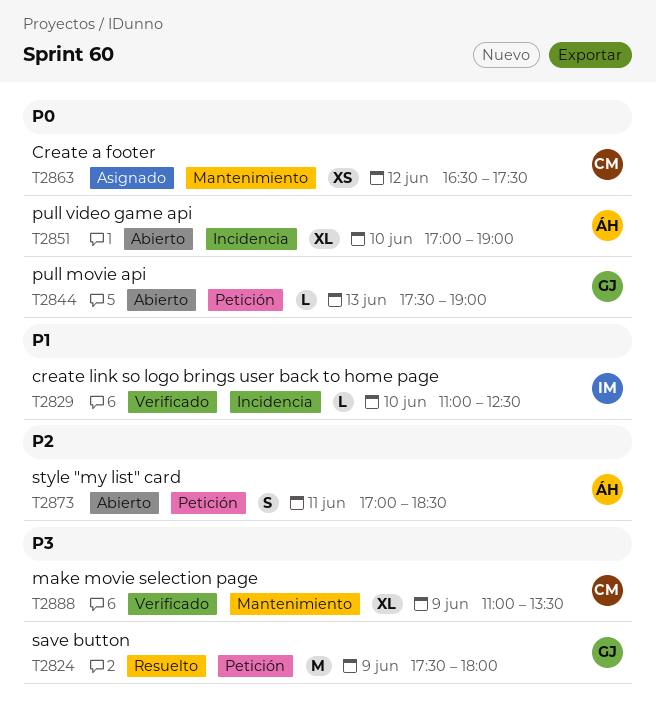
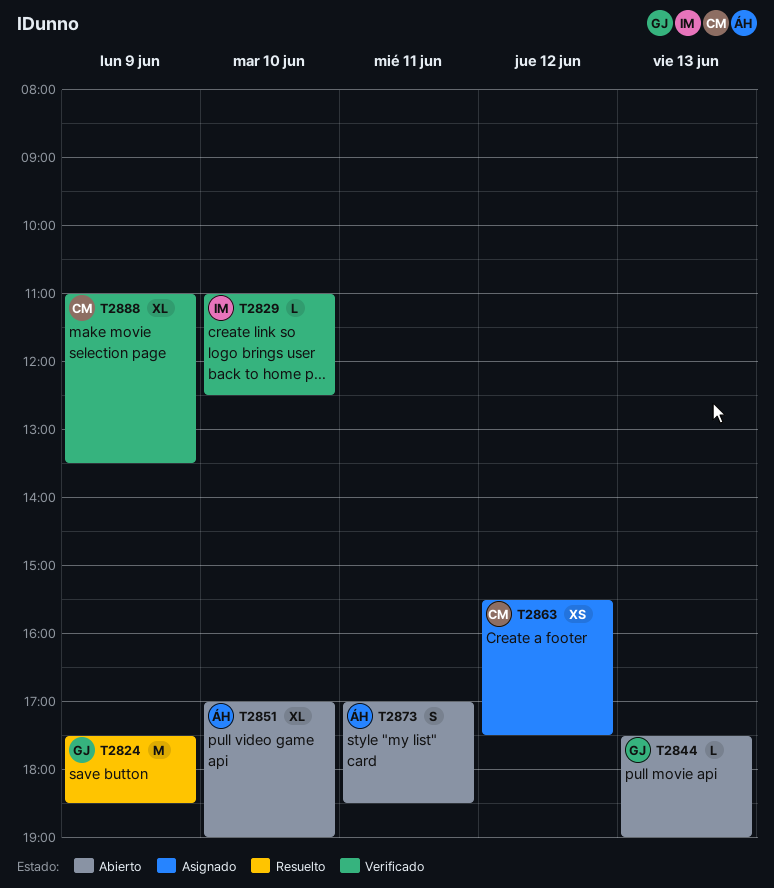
T2824, ends: 18:00 -> 18:30
T2863, begins: 16:30 -> 15:30

